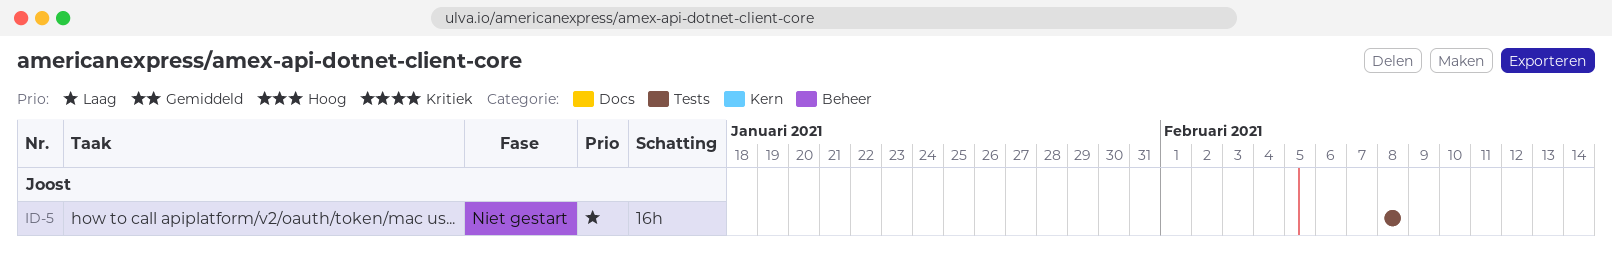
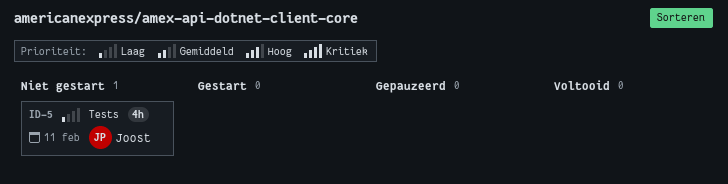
ID-5, estimate: 16h -> 4h
ID-5, due: Feb 8 -> Feb 11

